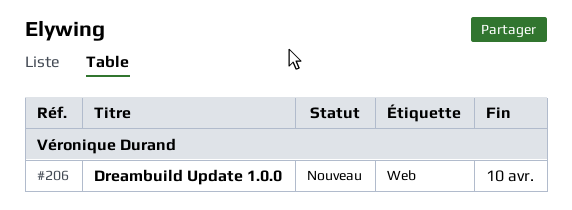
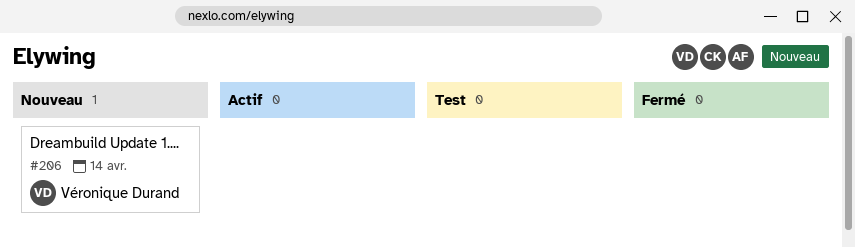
#206, due: Apr 10 -> Apr 14

